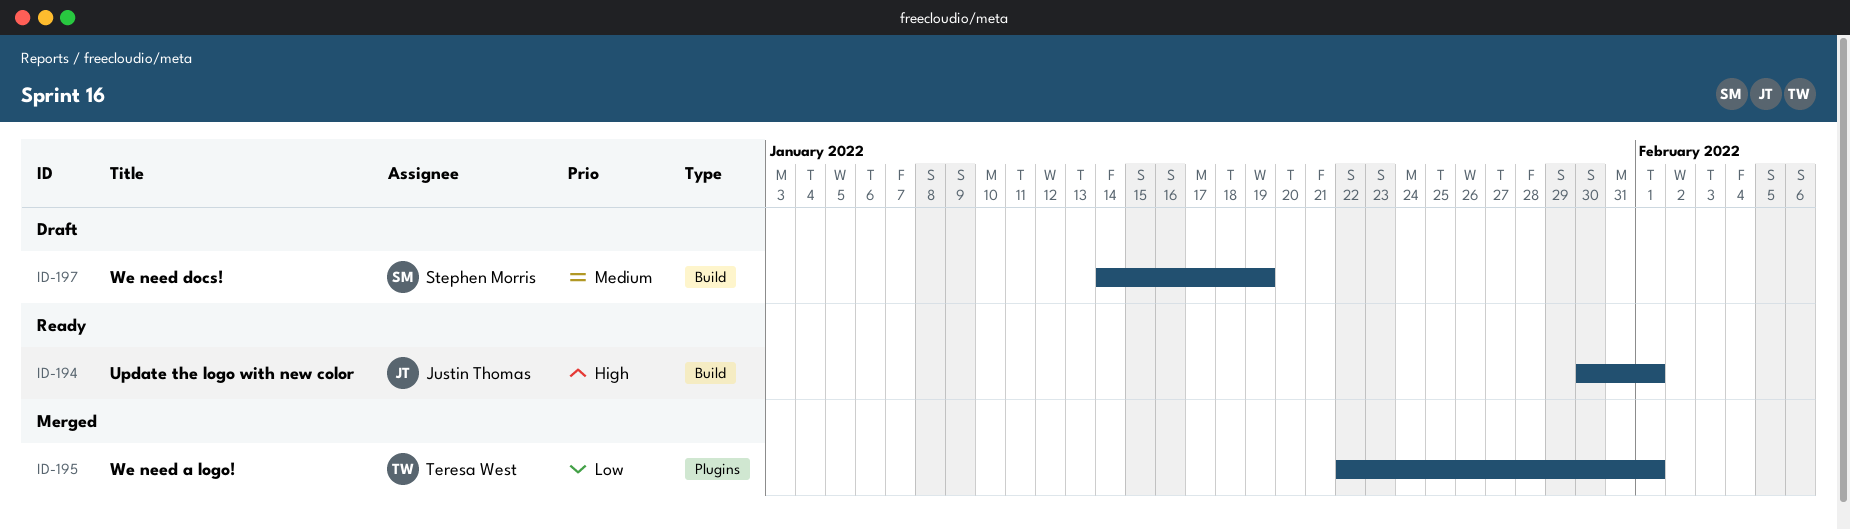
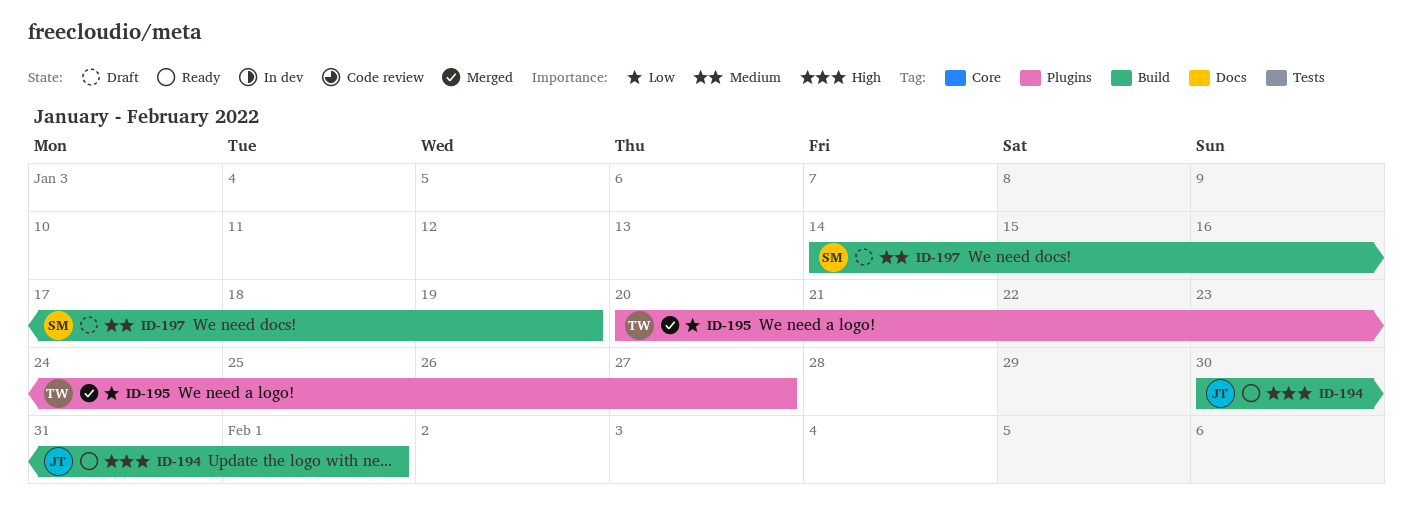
ID-195, start: Jan 22 -> Jan 20
ID-195, due: Feb 1 -> Jan 27

